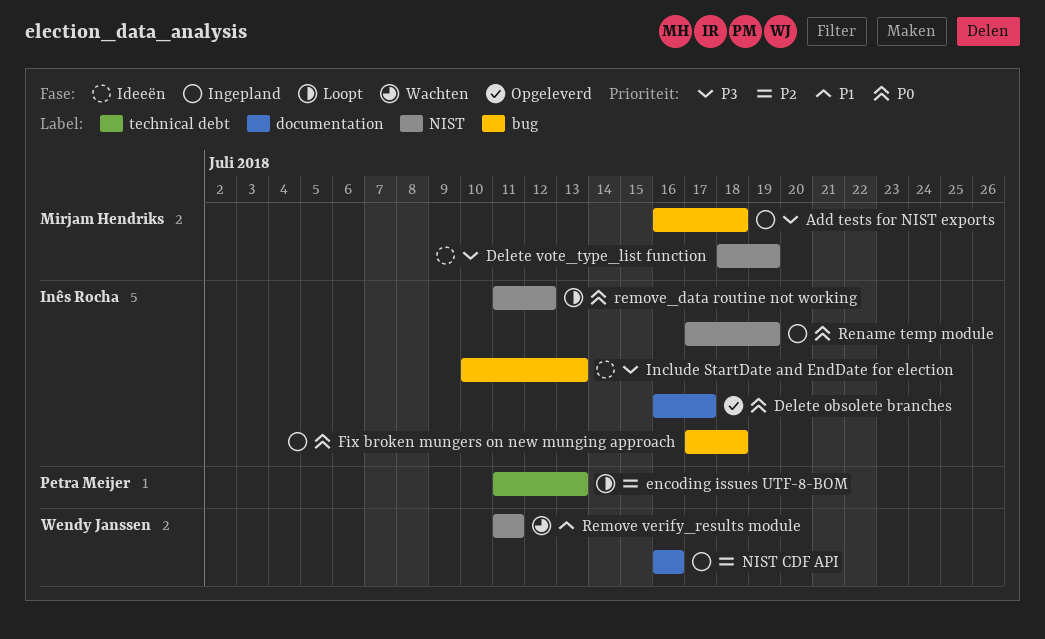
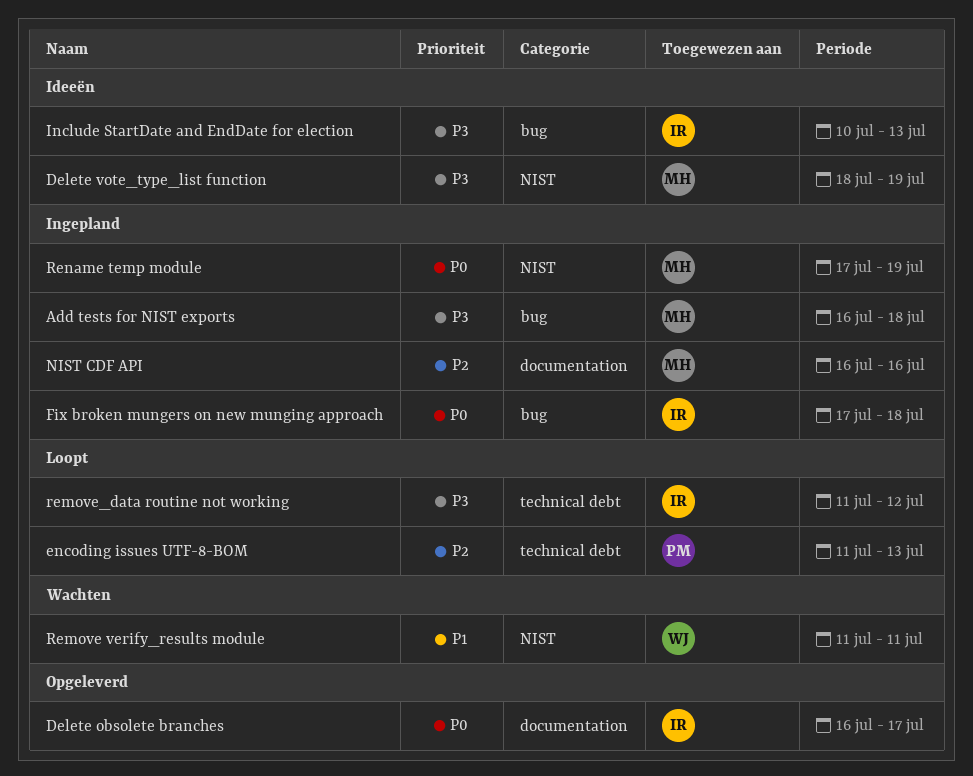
NIST CDF API, owner: Wendy Janssen -> Mirjam Hendriks
remove_data routine not working, priority: P0 -> P3
remove_data routine not working, label: NIST -> technical debt
Rename temp module, owner: Inês Rocha -> Mirjam Hendriks

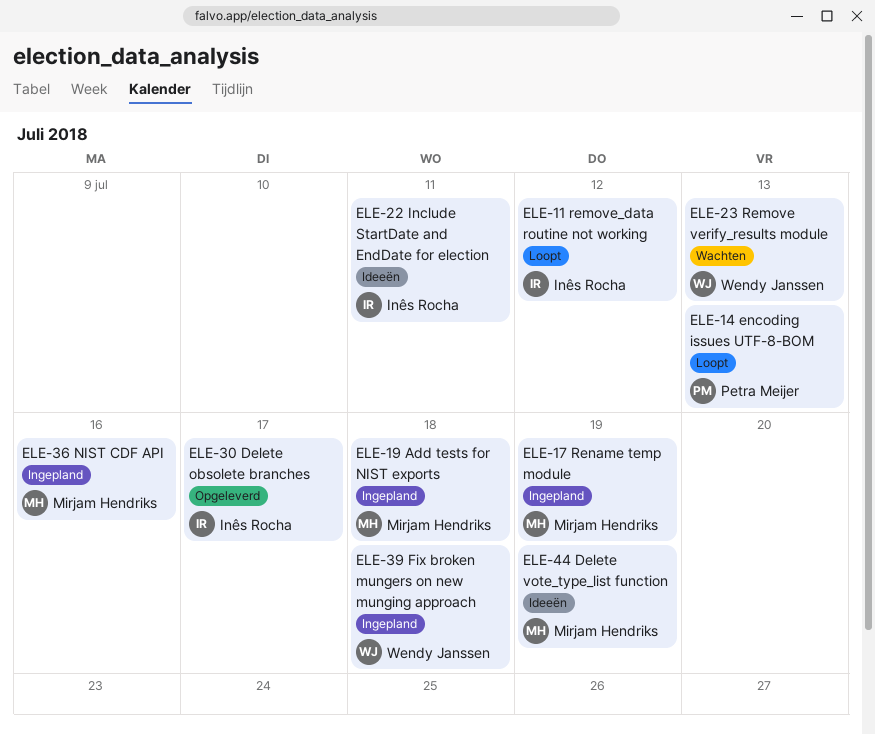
Fix broken mungers on new munging approach, owner: Inês Rocha -> Wendy Janssen
Include StartDate and EndDate for election, due: Jul 13 -> Jul 11
Remove verify_results module, due: Jul 11 -> Jul 13

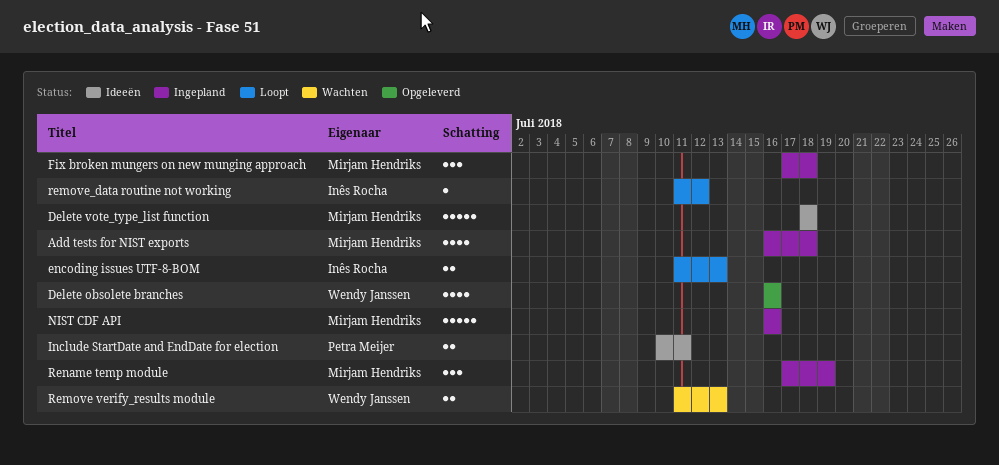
Delete obsolete branches, owner: Inês Rocha -> Wendy Janssen
Delete obsolete branches, due: Jul 17 -> Jul 16
Delete vote_type_list function, due: Jul 19 -> Jul 18
encoding issues UTF-8-BOM, owner: Petra Meijer -> Inês Rocha
Fix broken mungers on new munging approach, owner: Wendy Janssen -> Mirjam Hendriks
Include StartDate and EndDate for election, owner: Inês Rocha -> Petra Meijer

